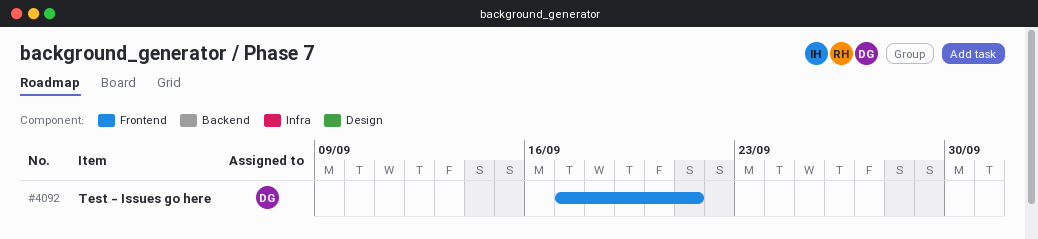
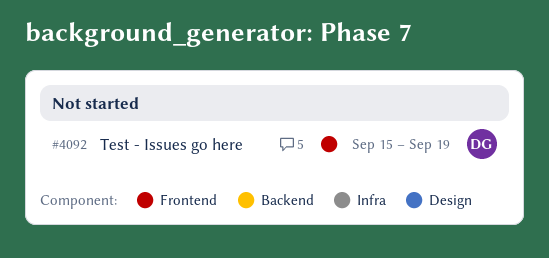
#4092, start: Sep 17 -> Sep 15
#4092, due: Sep 21 -> Sep 19

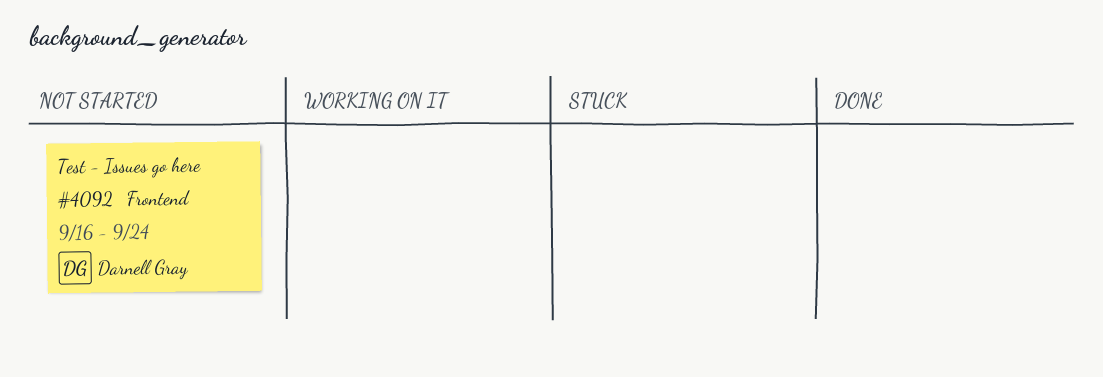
#4092, start: Sep 15 -> Sep 16
#4092, due: Sep 19 -> Sep 24

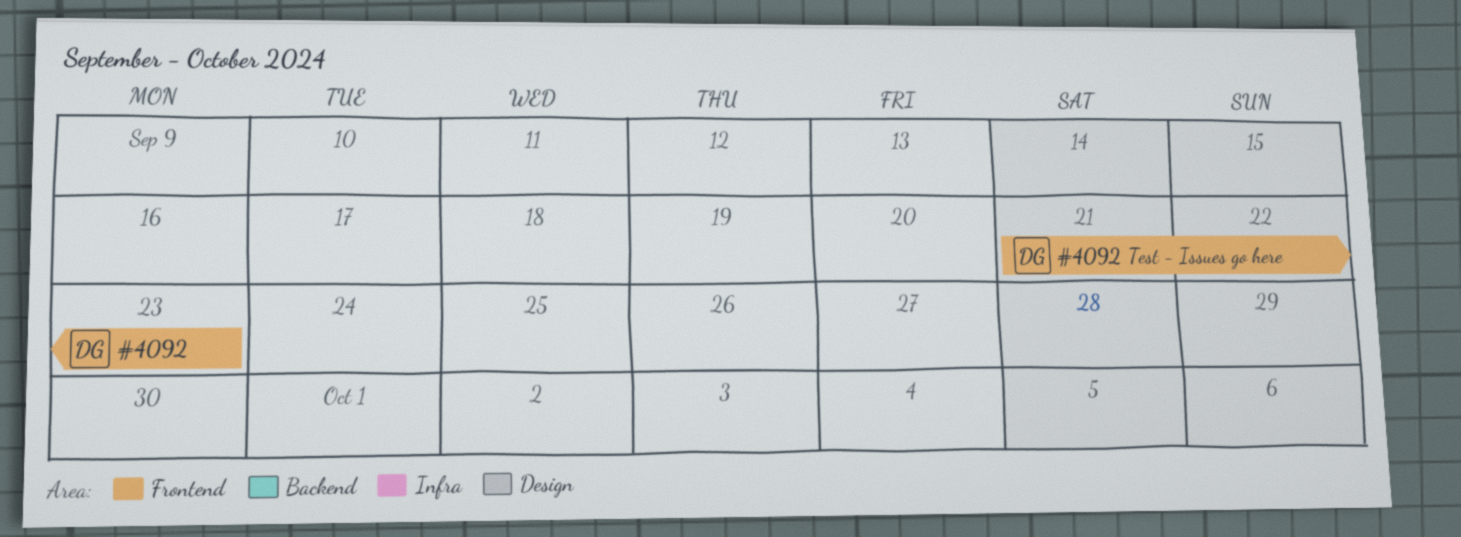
#4092, start: Sep 16 -> Sep 21
#4092, due: Sep 24 -> Sep 23

